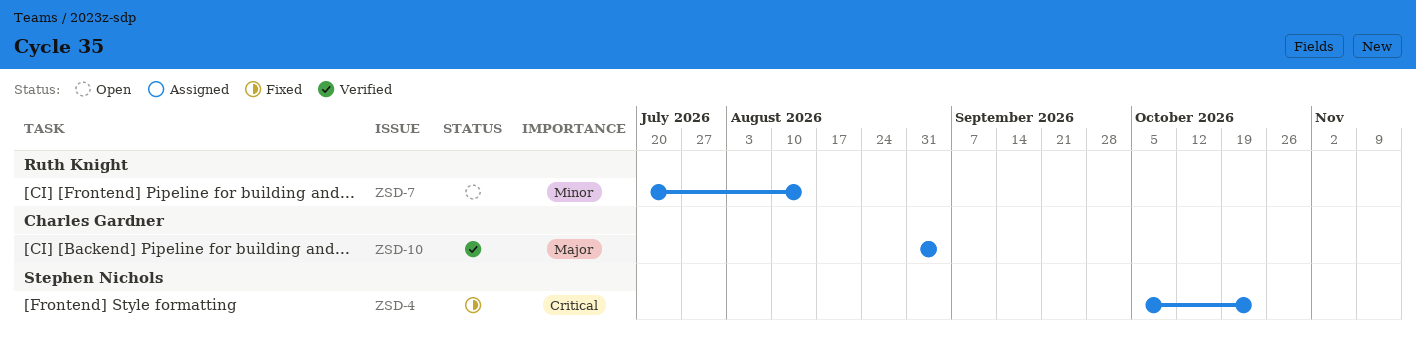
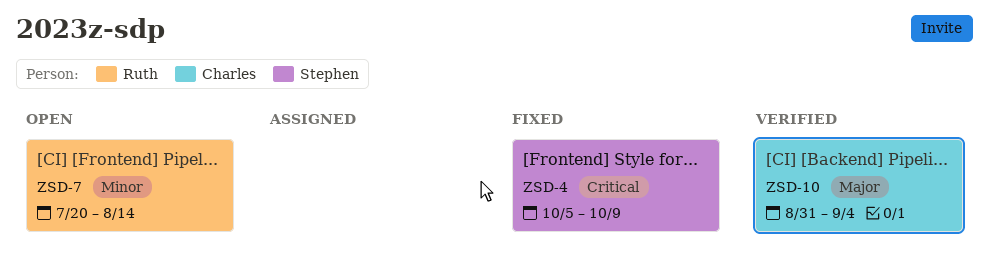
ZSD-4, due: Oct 23 -> Oct 9

